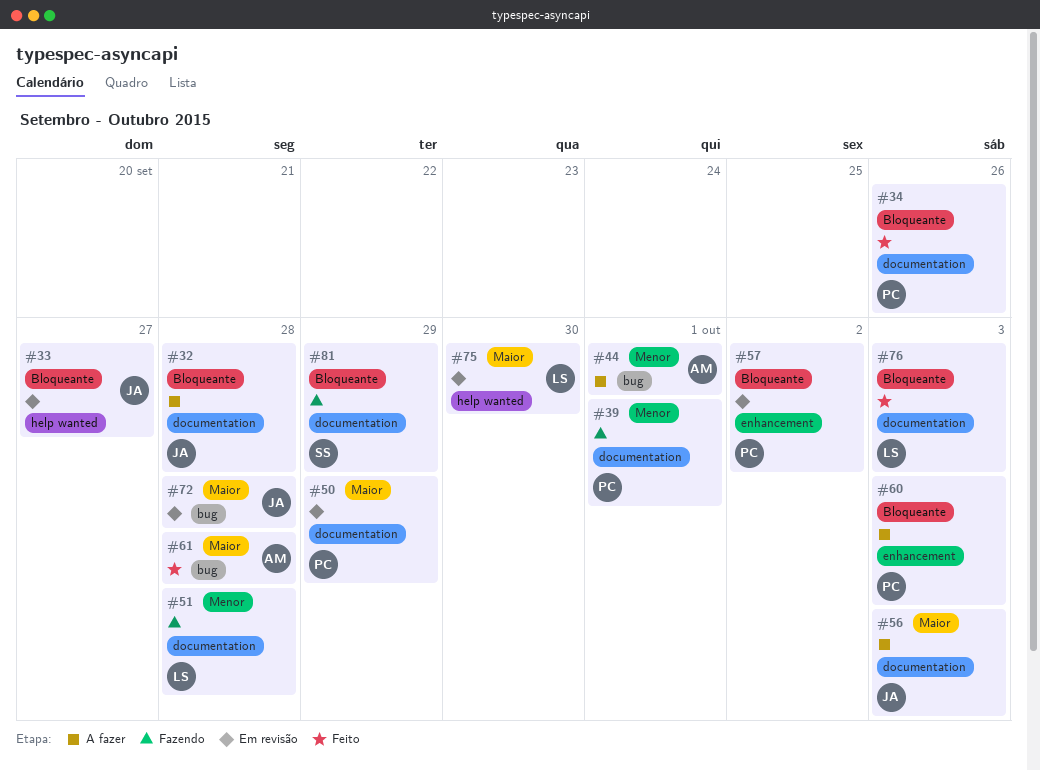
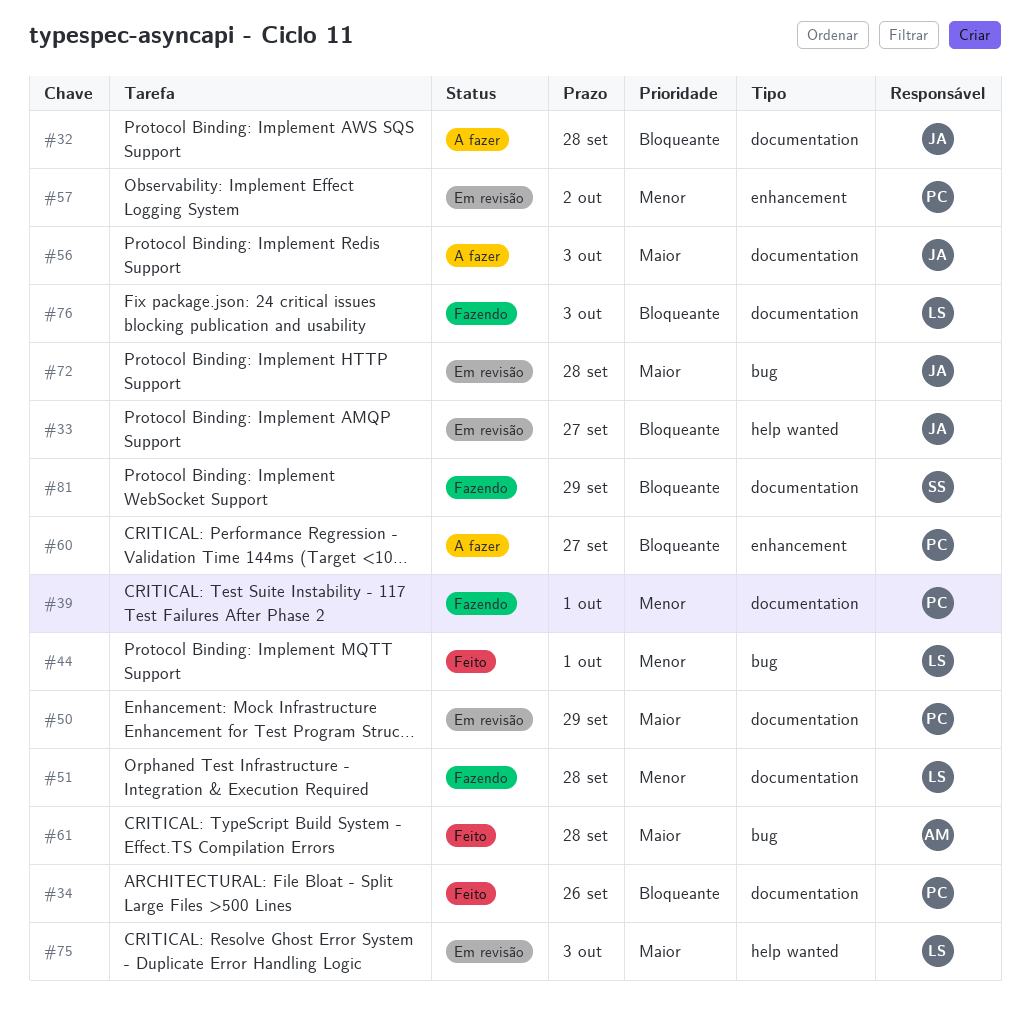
#44, status: A fazer -> Feito
#44, owner: AM -> LS
#57, priority: Bloqueante -> Menor
#60, due: Oct 3 -> Sep 27
#75, due: Sep 30 -> Oct 3
#76, status: Feito -> Fazendo

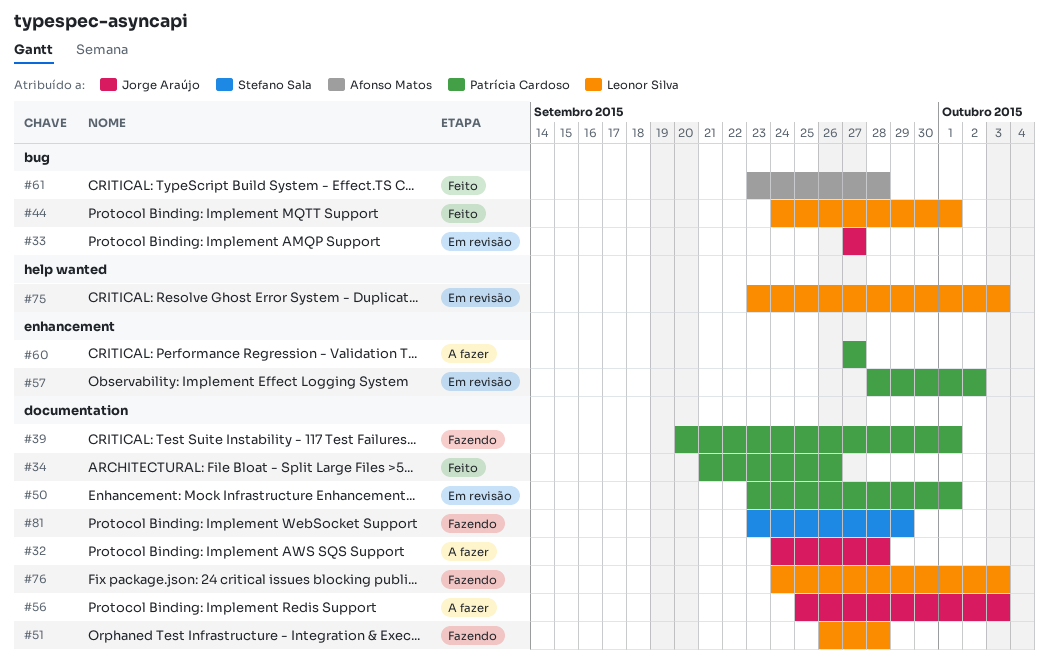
#33, label: help wanted -> bug
#50, due: Sep 29 -> Oct 1
#72: present -> none

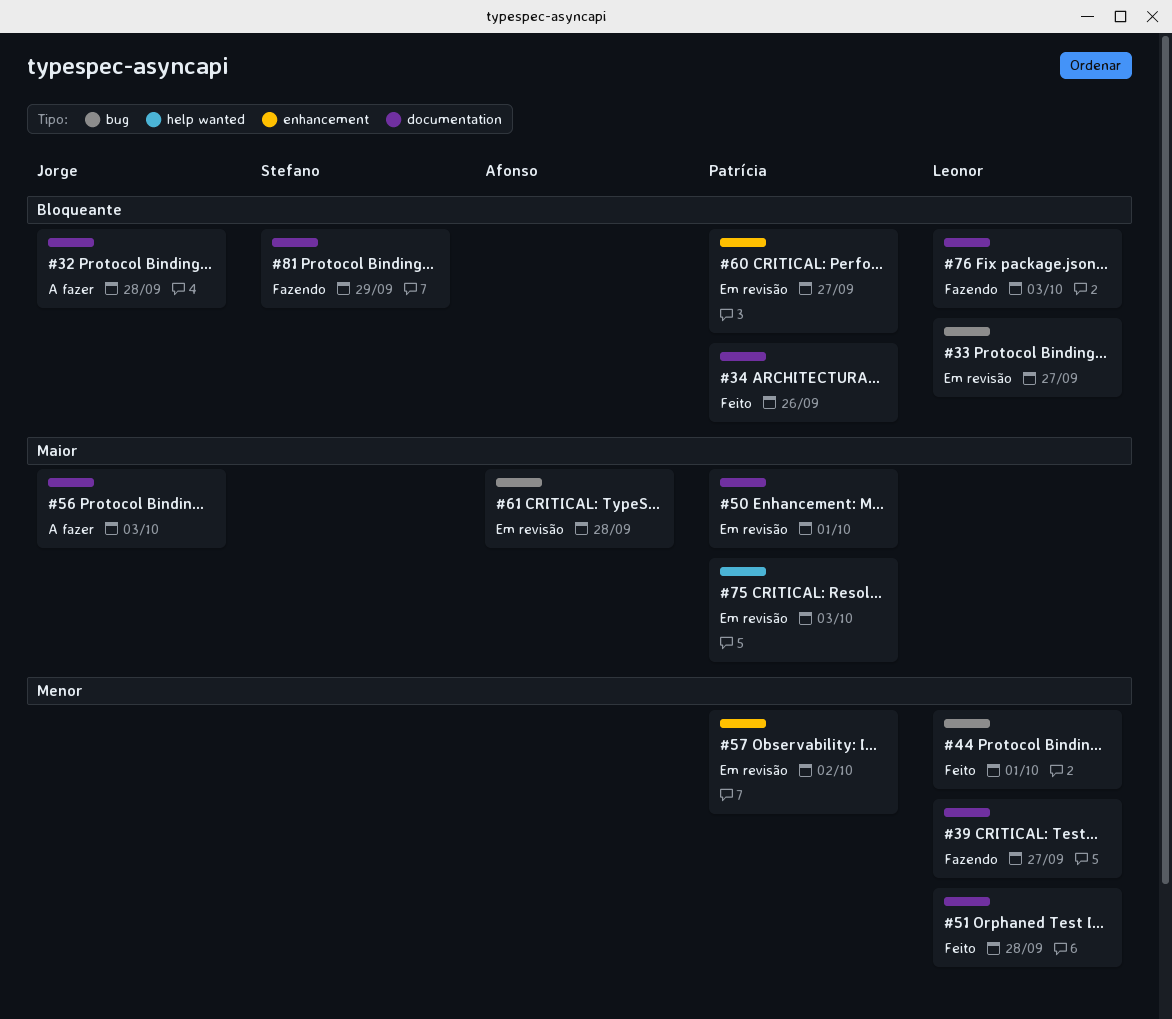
#33, owner: Jorge Araújo -> Leonor Silva
#39, owner: Patrícia Cardoso -> Leonor Silva
#39, due: Oct 1 -> Sep 27
#51, status: Fazendo -> Feito
#60, status: A fazer -> Em revisão
#61, status: Feito -> Em revisão
#75, owner: Leonor Silva -> Patrícia Cardoso

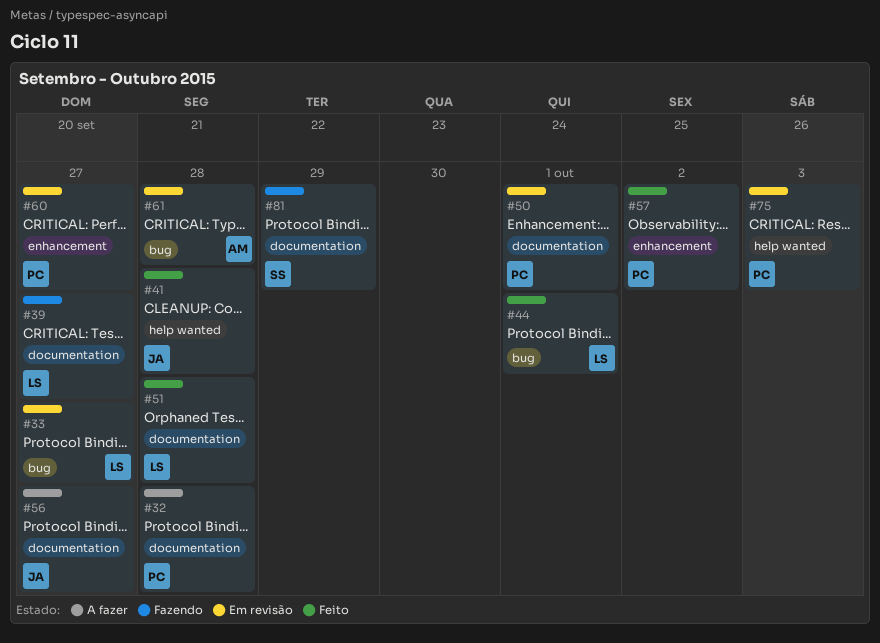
#32, owner: Jorge -> Patrícia
#34: present -> none
#41: none -> present
#56, due: Oct 3 -> Sep 27
#57, status: Em revisão -> Feito
#76: present -> none

